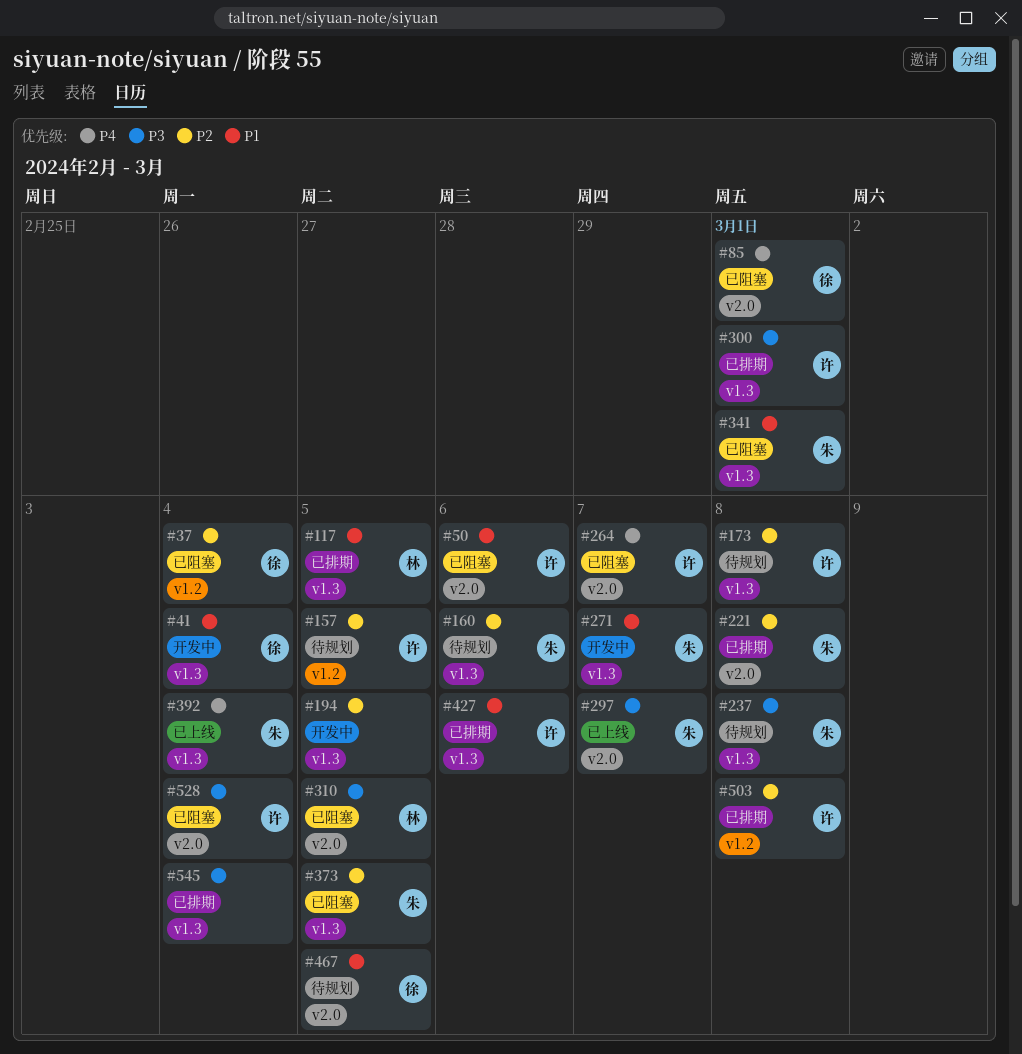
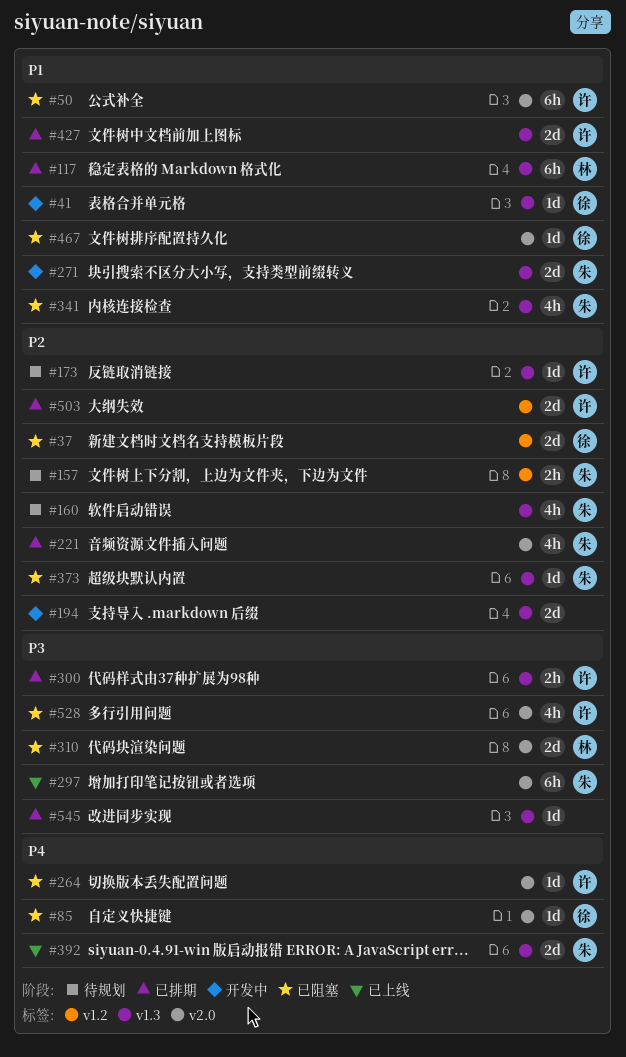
#157, owner: 许 -> 朱
#237: present -> none
#467, status: 待规划 -> 已阻塞

